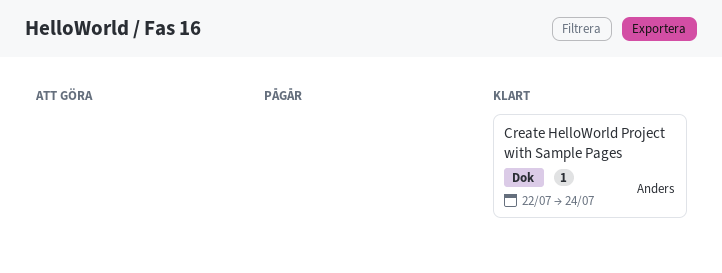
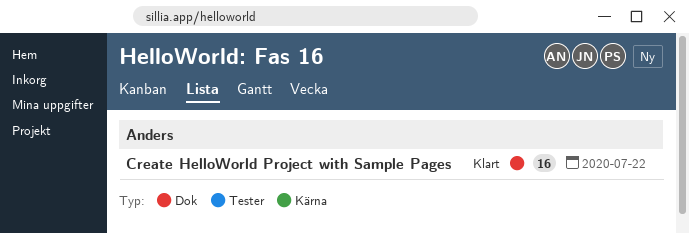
Create HelloWorld Project with Sample Pages, estimate: 1 -> 16
Create HelloWorld Project with Sample Pages, due: Jul 24 -> Jul 22

